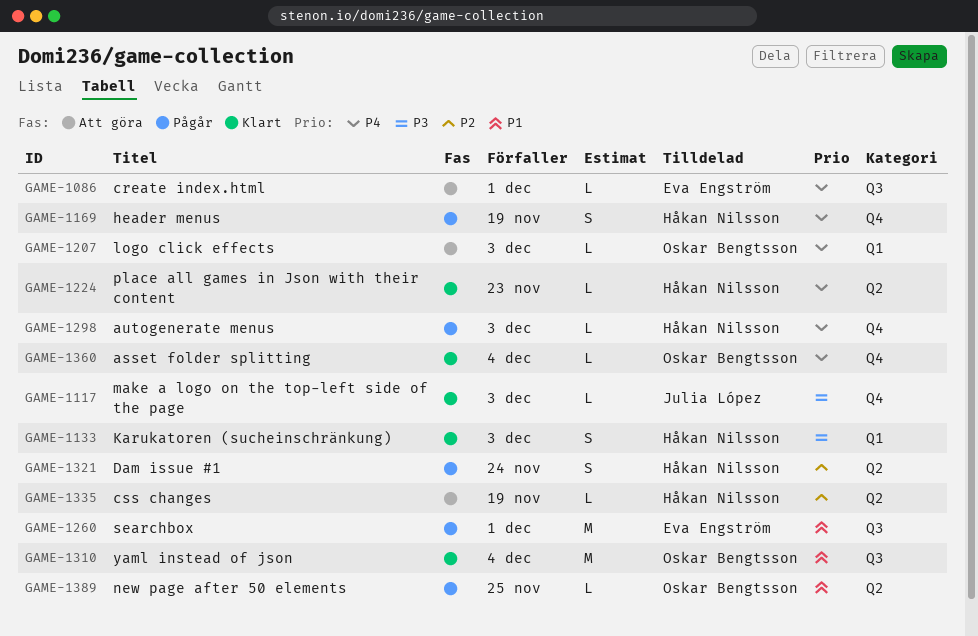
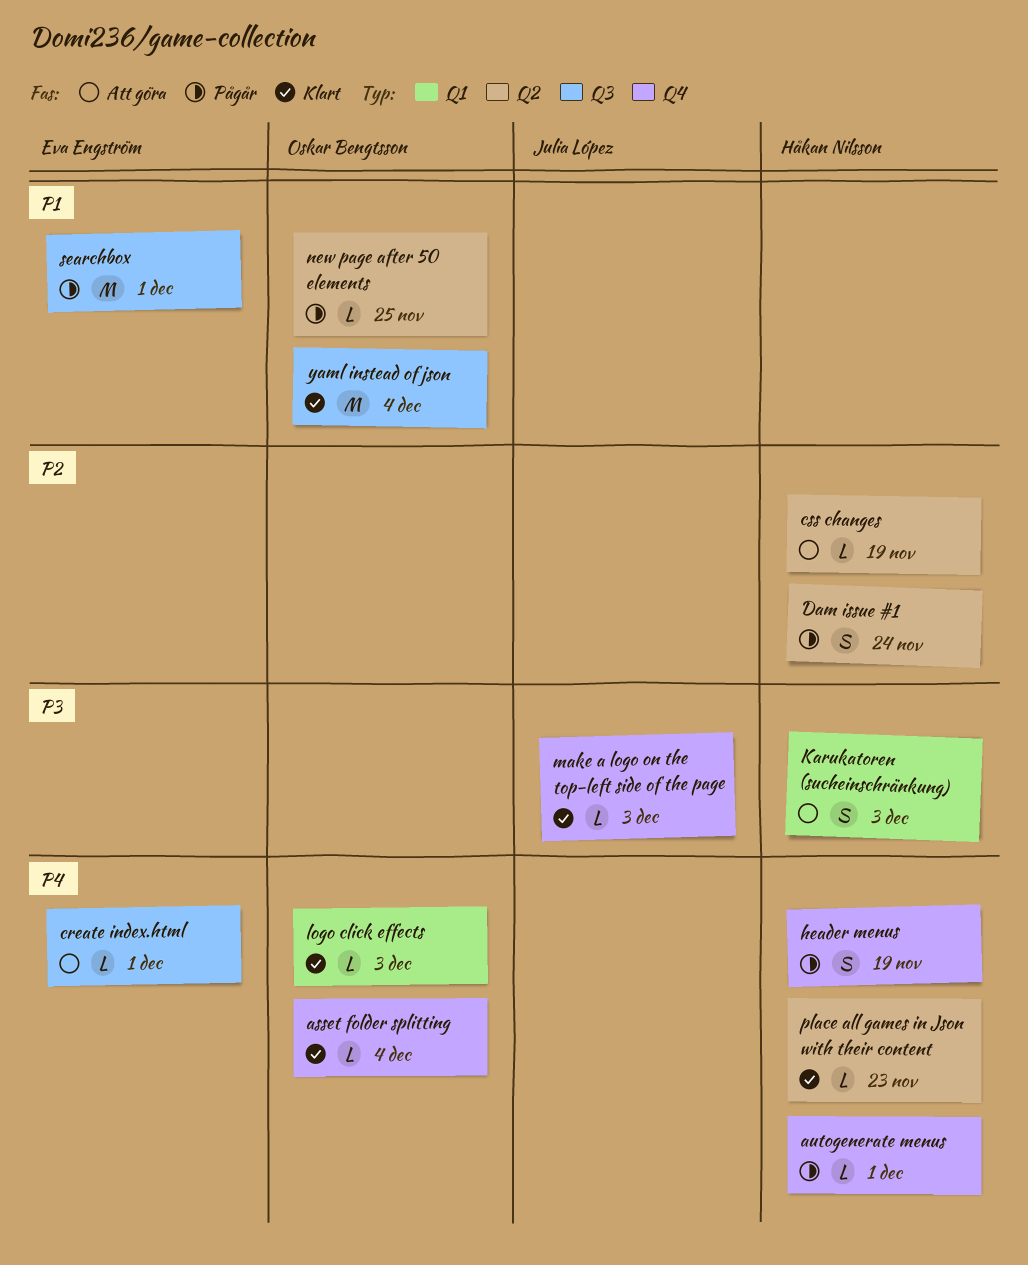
autogenerate menus, due: Dec 3 -> Dec 1
Karukatoren (sucheinschränkung), status: Klart -> Att göra
logo click effects, status: Att göra -> Klart

